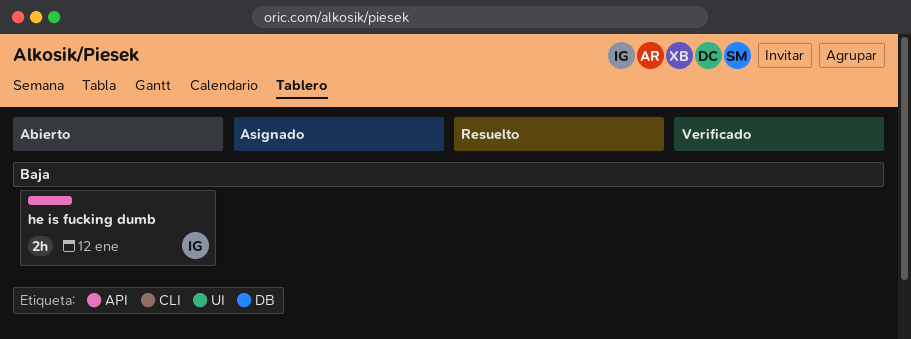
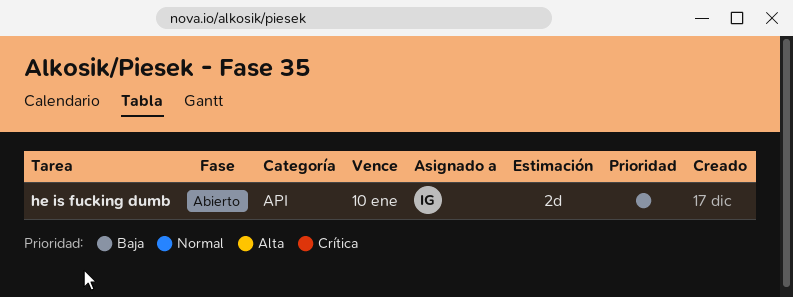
he is fucking dumb, estimate: 2h -> 2d
he is fucking dumb, due: Jan 12 -> Jan 10

